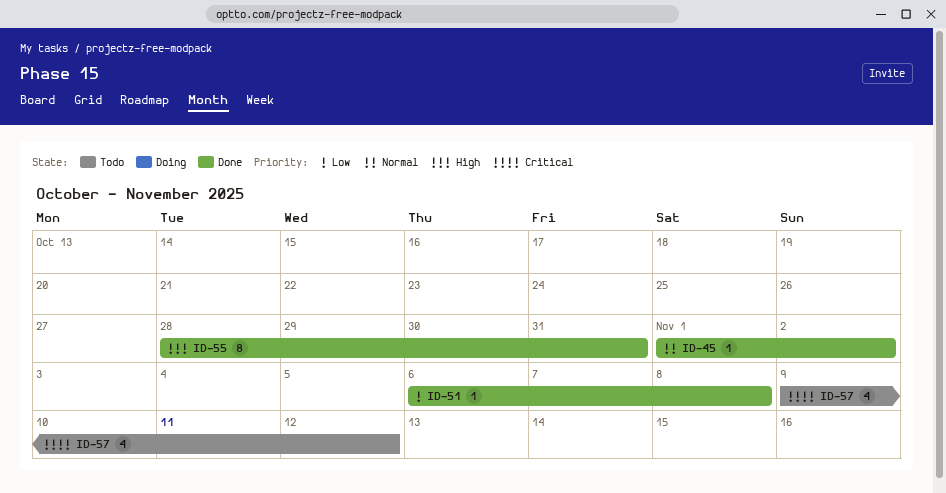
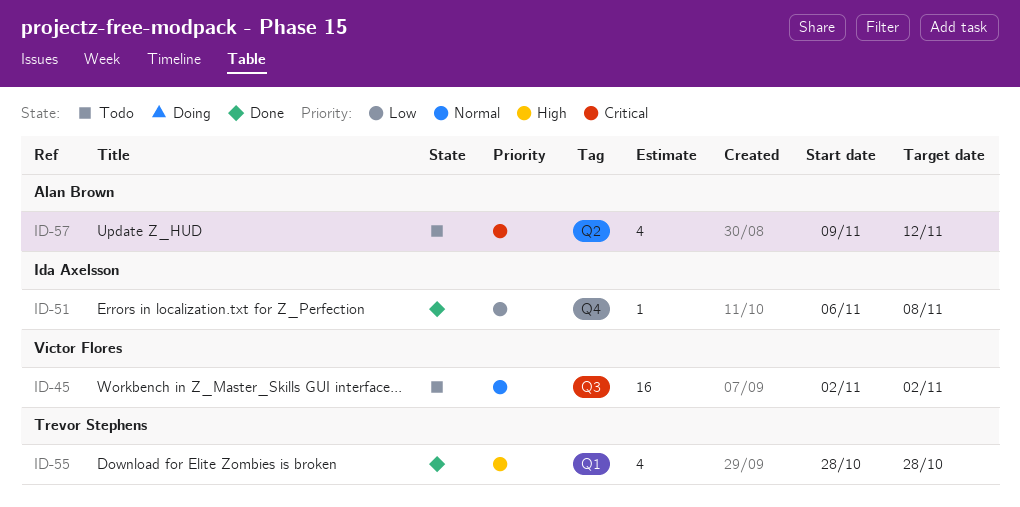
ID-45, status: Done -> Todo
ID-45, estimate: 1 -> 16
ID-45, start: Nov 1 -> Nov 2
ID-55, estimate: 8 -> 4
ID-55, due: Oct 31 -> Oct 28

